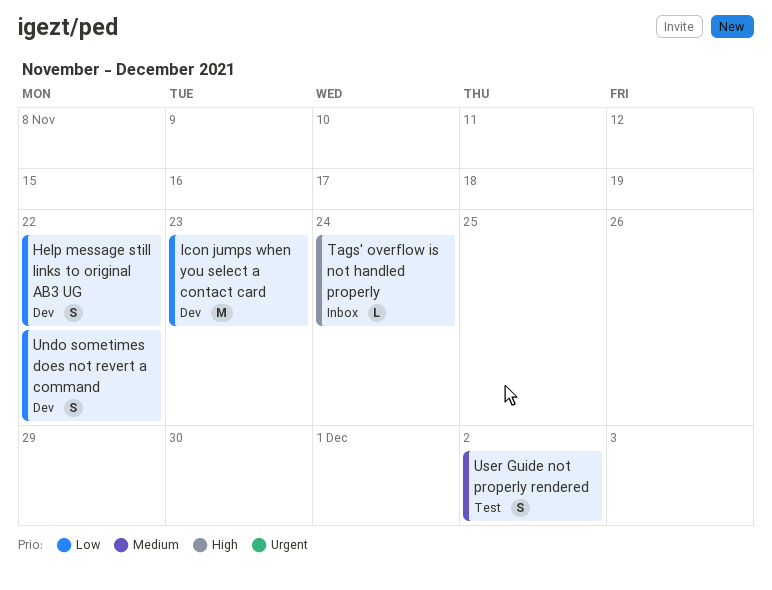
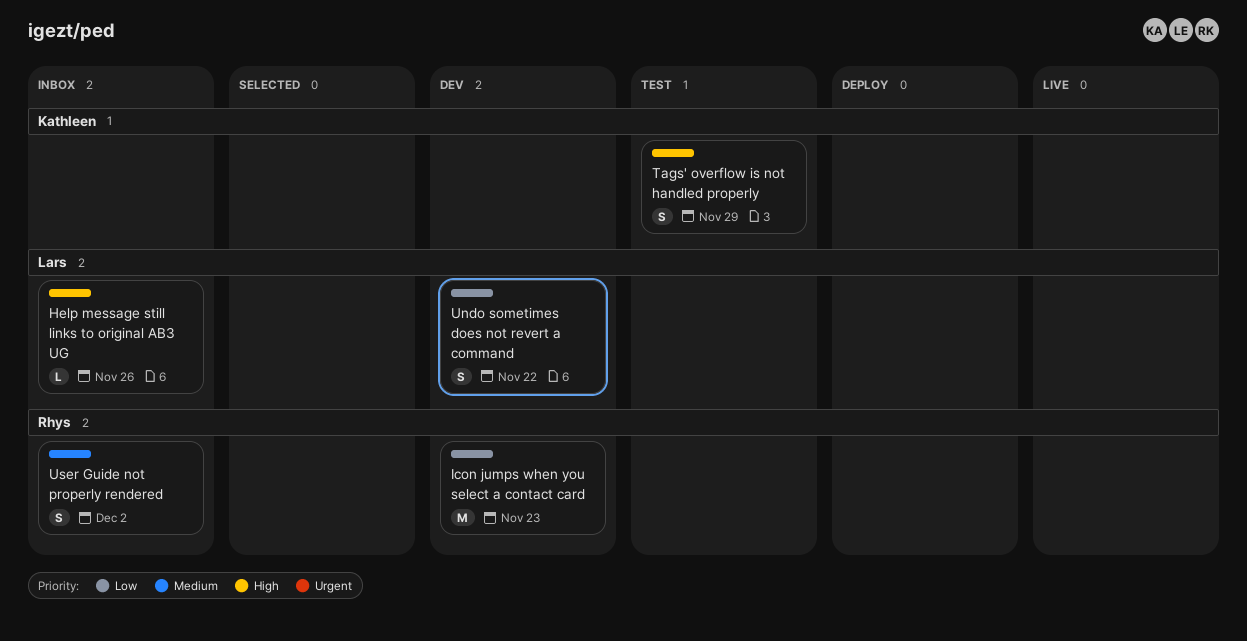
Help message still links to original AB3 UG, status: Dev -> Inbox
Help message still links to original AB3 UG, priority: Low -> High
Help message still links to original AB3 UG, estimate: S -> L
Help message still links to original AB3 UG, due: Nov 22 -> Nov 26
Tags' overflow is not handled properly, status: Inbox -> Test
Tags' overflow is not handled properly, estimate: L -> S
Tags' overflow is not handled properly, due: Nov 24 -> Nov 29
User Guide not properly rendered, status: Test -> Inbox

